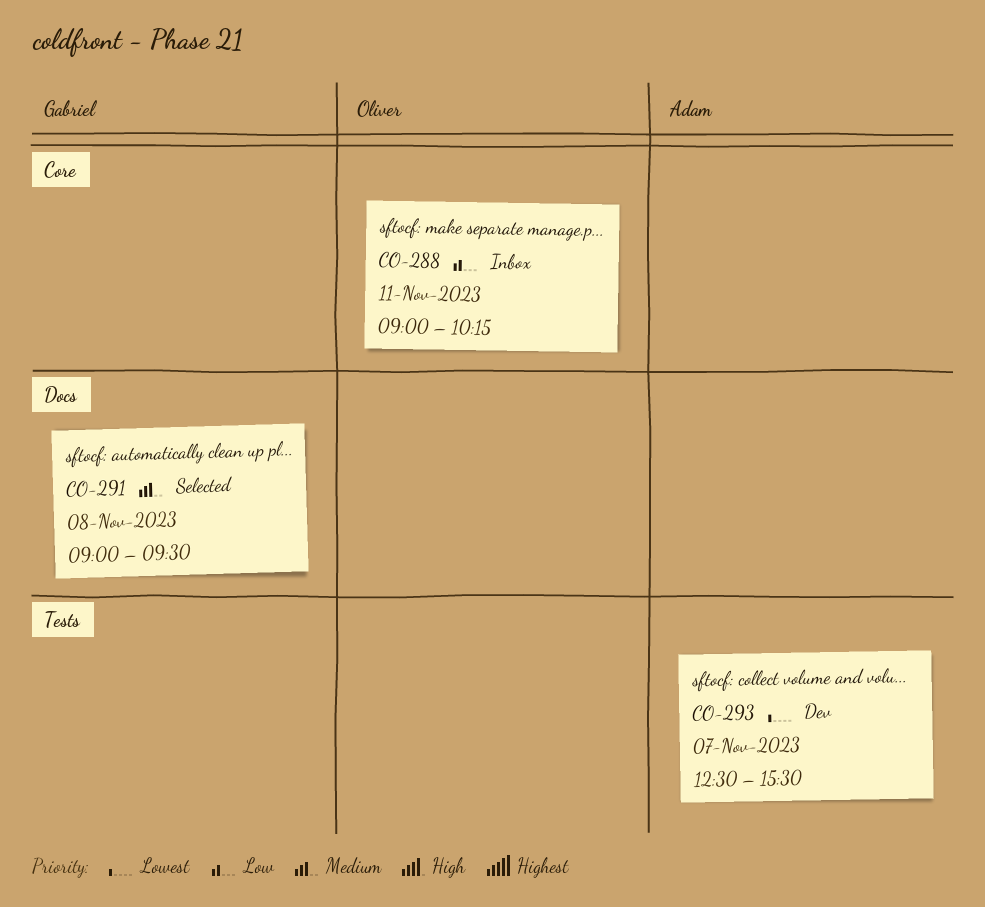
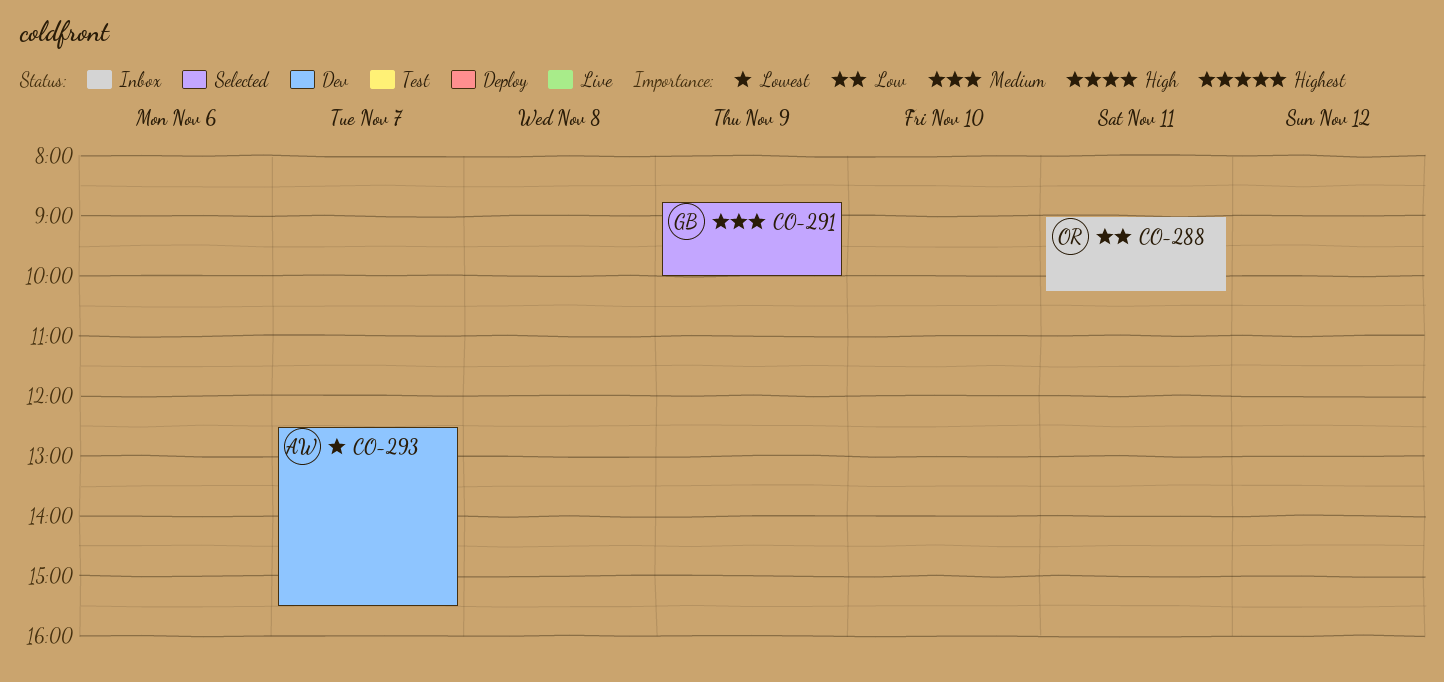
CO-291, day: Nov 8 -> Nov 9
CO-291, begins: 09:00 -> 08:45
CO-291, ends: 09:30 -> 10:00

